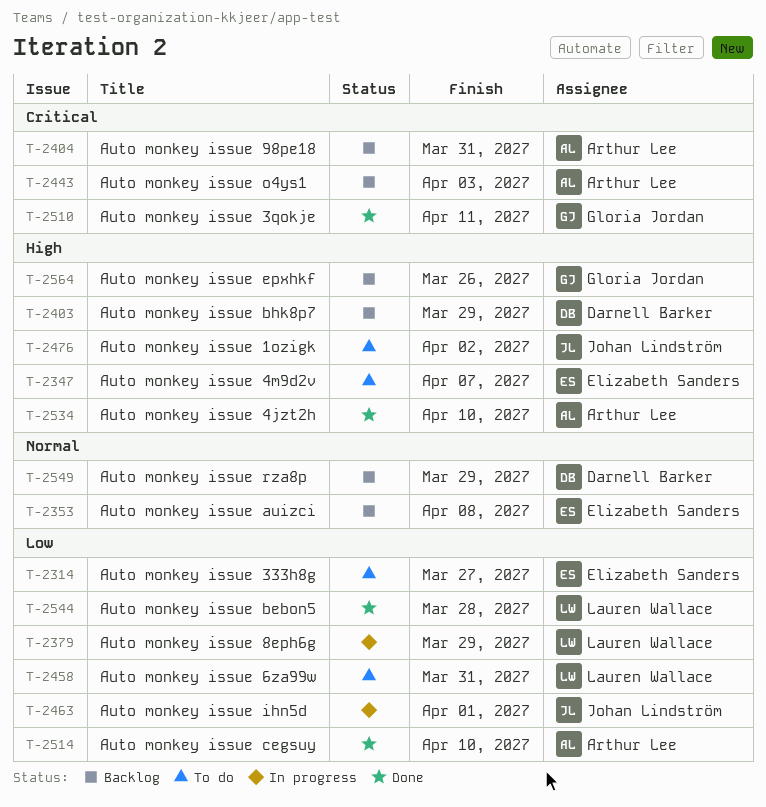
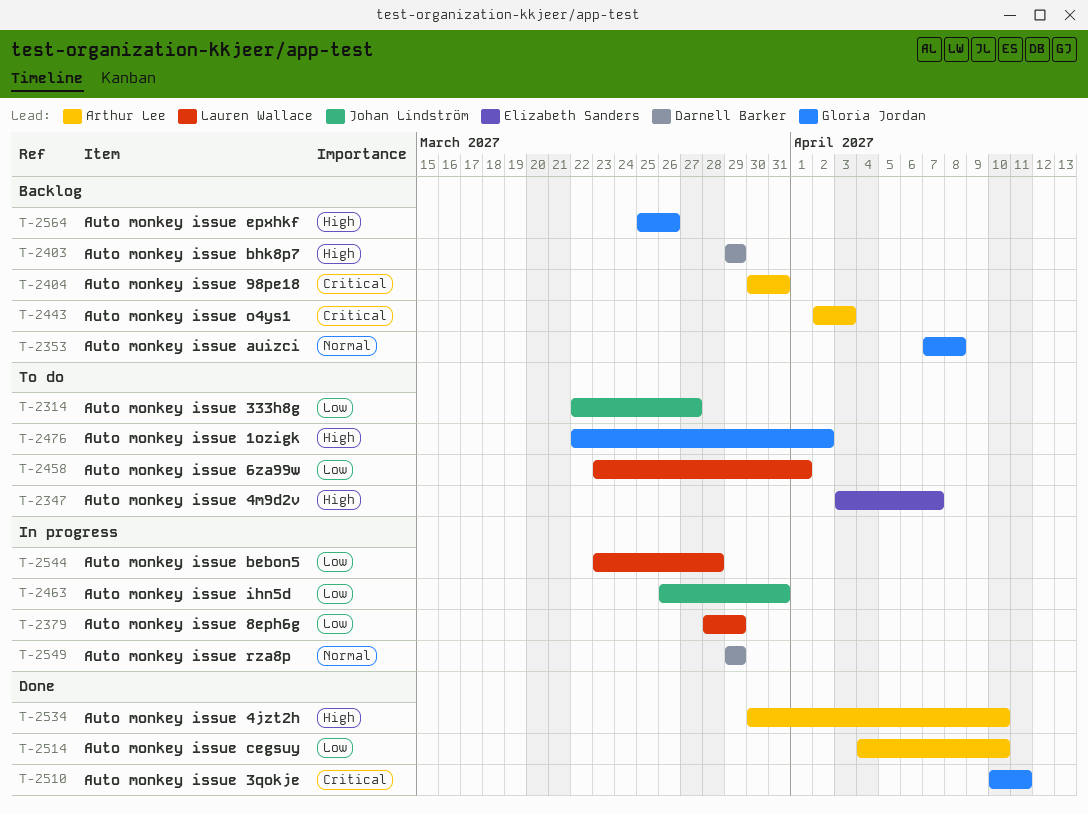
T-2314, owner: Elizabeth Sanders -> Johan Lindström
T-2353, owner: Elizabeth Sanders -> Gloria Jordan
T-2458, due: Mar 31 -> Apr 1
T-2463, due: Apr 1 -> Mar 31
T-2476, owner: Johan Lindström -> Gloria Jordan
T-2544, status: Done -> In progress
T-2549, status: Backlog -> In progress

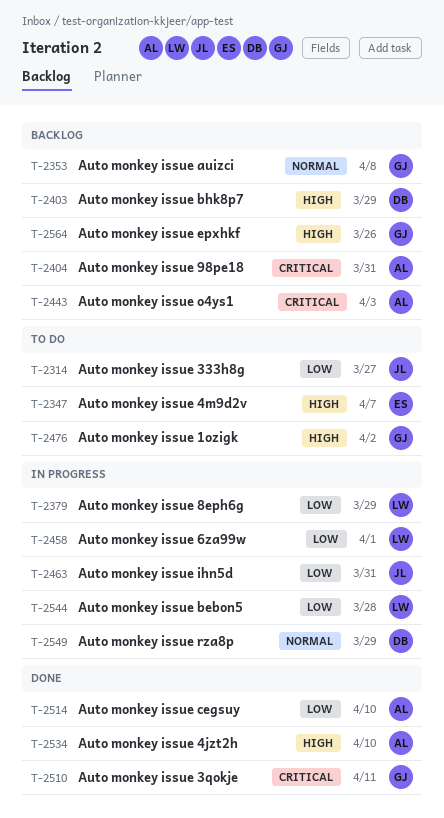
T-2458, status: To do -> In progress

